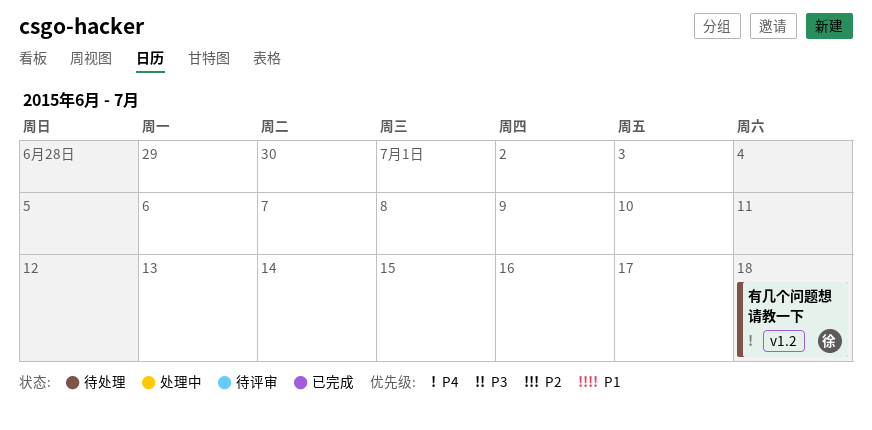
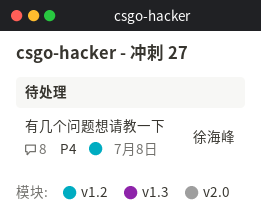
有几个问题想请教一下, due: Jul 18 -> Jul 8

